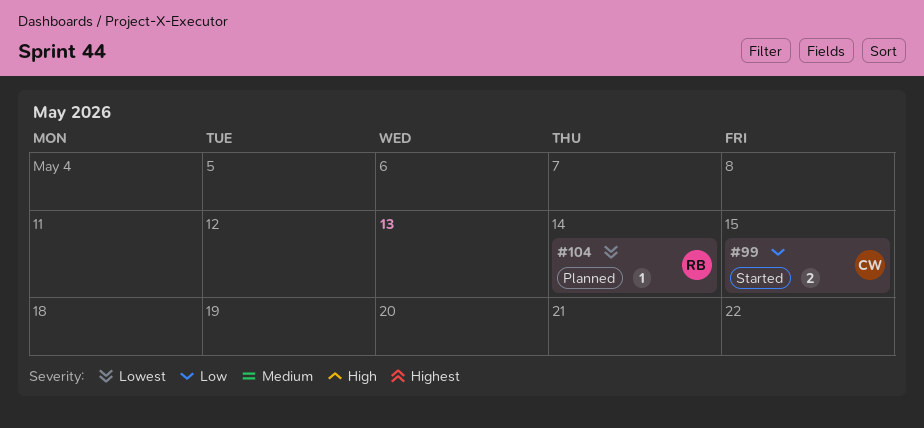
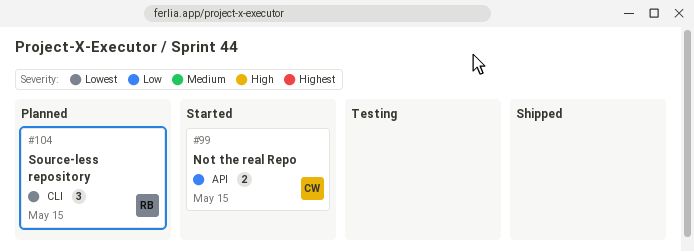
#104, estimate: 1 -> 3
#104, due: May 14 -> May 15

